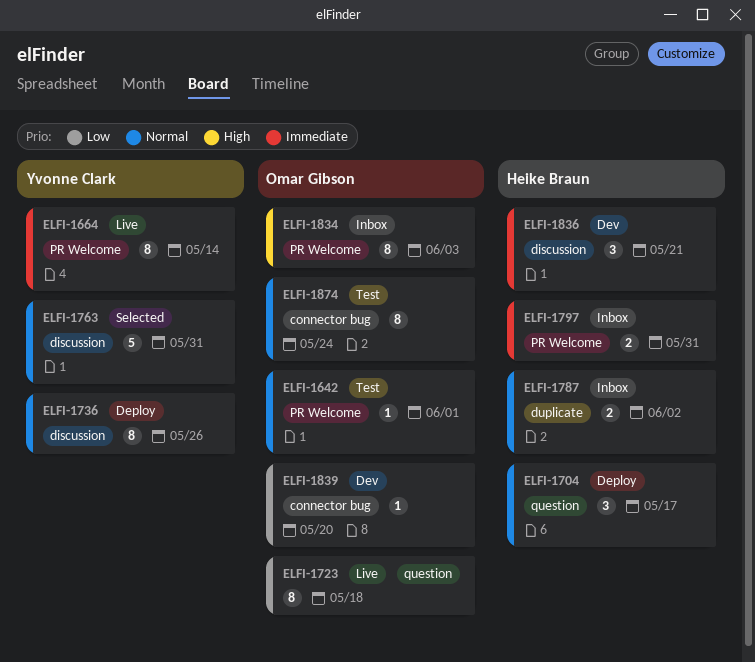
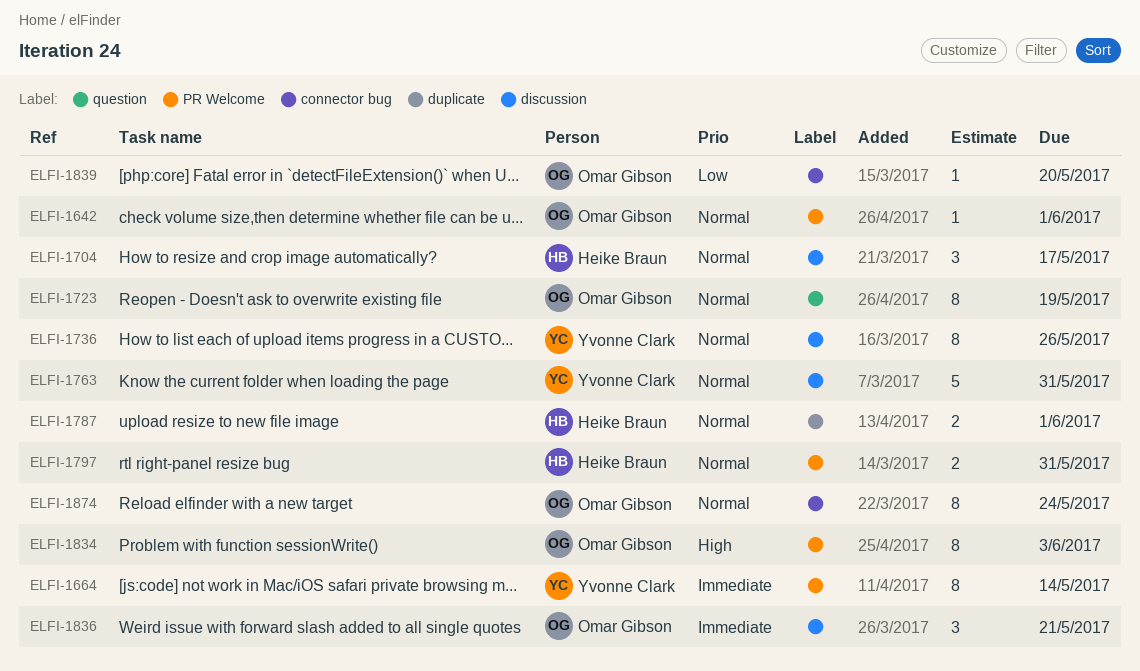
ELFI-1704, label: question -> discussion
ELFI-1723, priority: Low -> Normal
ELFI-1723, due: May 18 -> May 19
ELFI-1787, due: Jun 2 -> Jun 1
ELFI-1797, priority: Immediate -> Normal
ELFI-1836, owner: Heike Braun -> Omar Gibson

